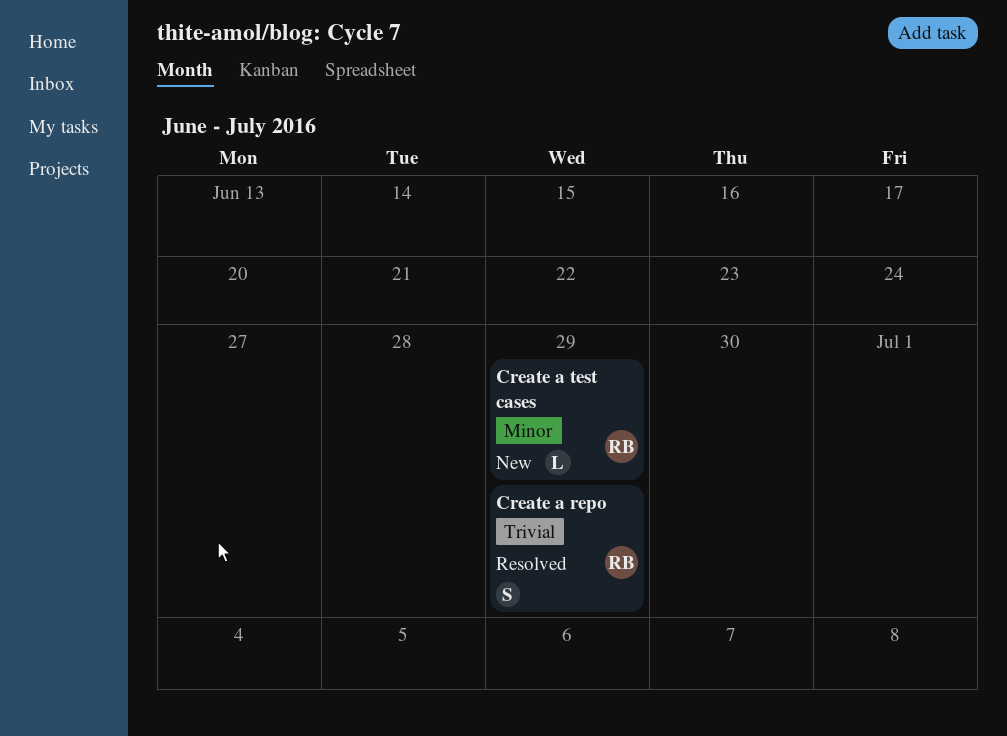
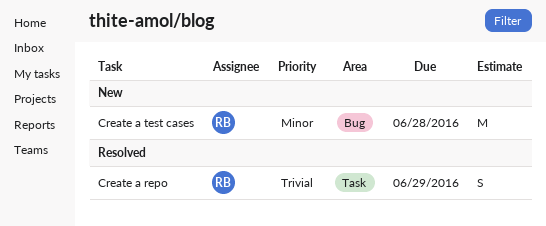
Create a test cases, estimate: L -> M
Create a test cases, due: Jun 29 -> Jun 28

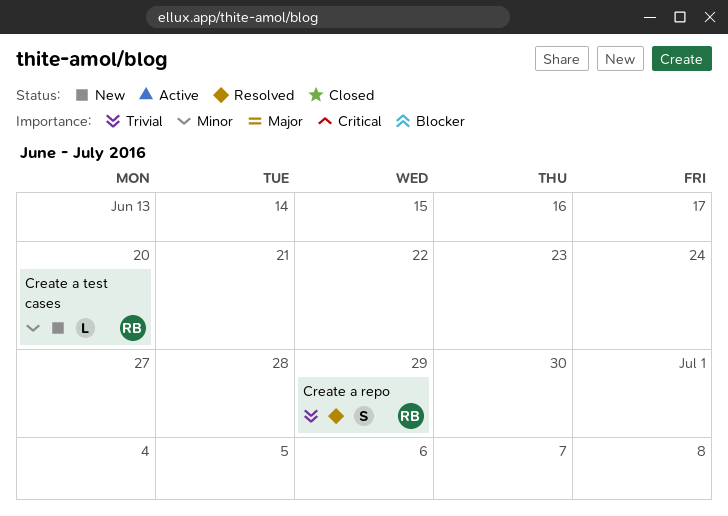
Create a test cases, estimate: M -> L
Create a test cases, due: Jun 28 -> Jun 20

